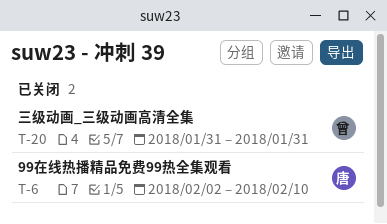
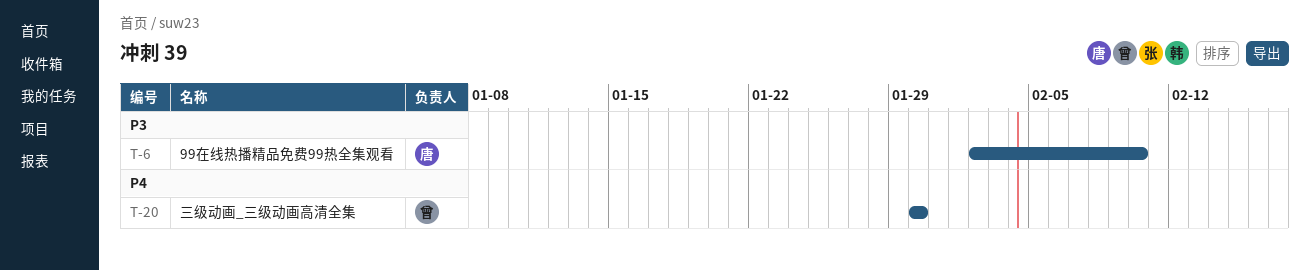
T-20, start: Jan 31 -> Jan 30
T-20, due: Jan 31 -> Jan 30

